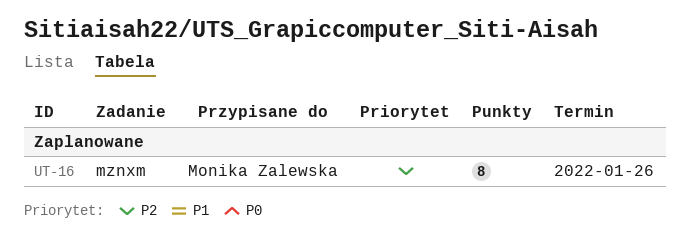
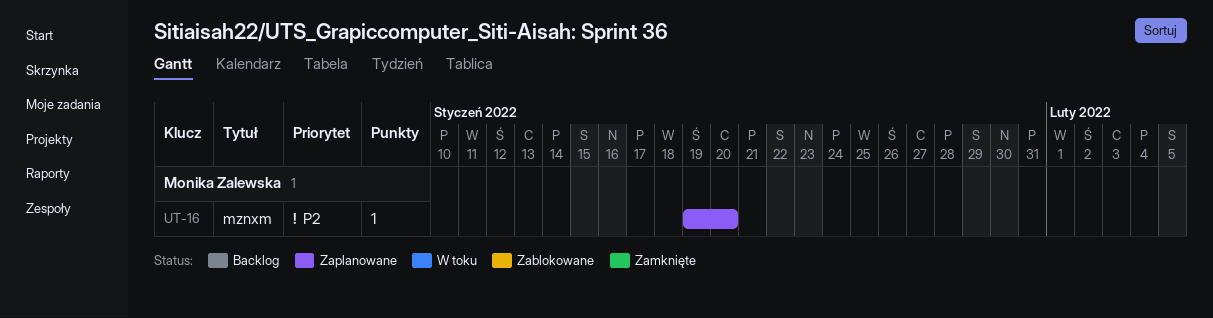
UT-16, estimate: 8 -> 1
UT-16, due: Jan 26 -> Jan 20

